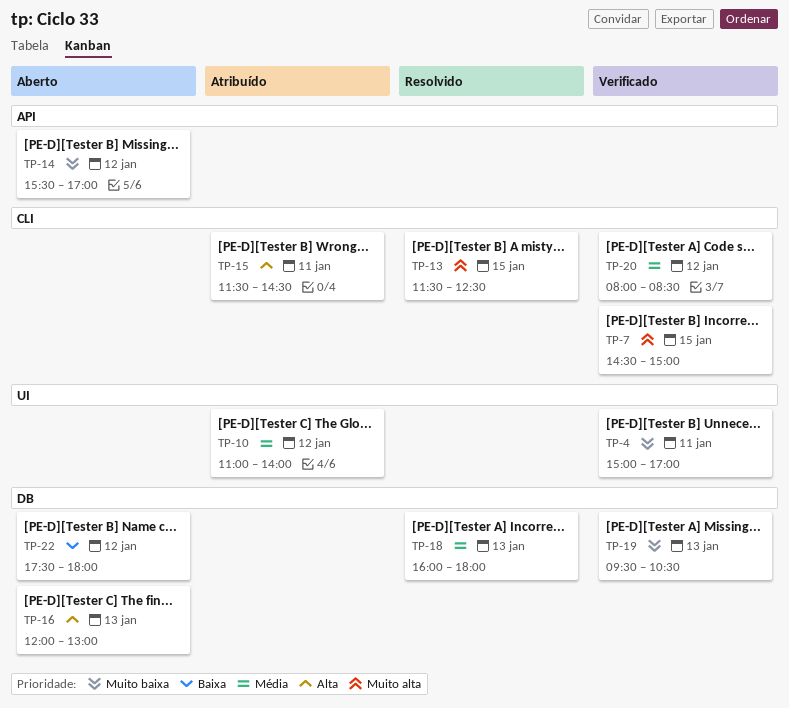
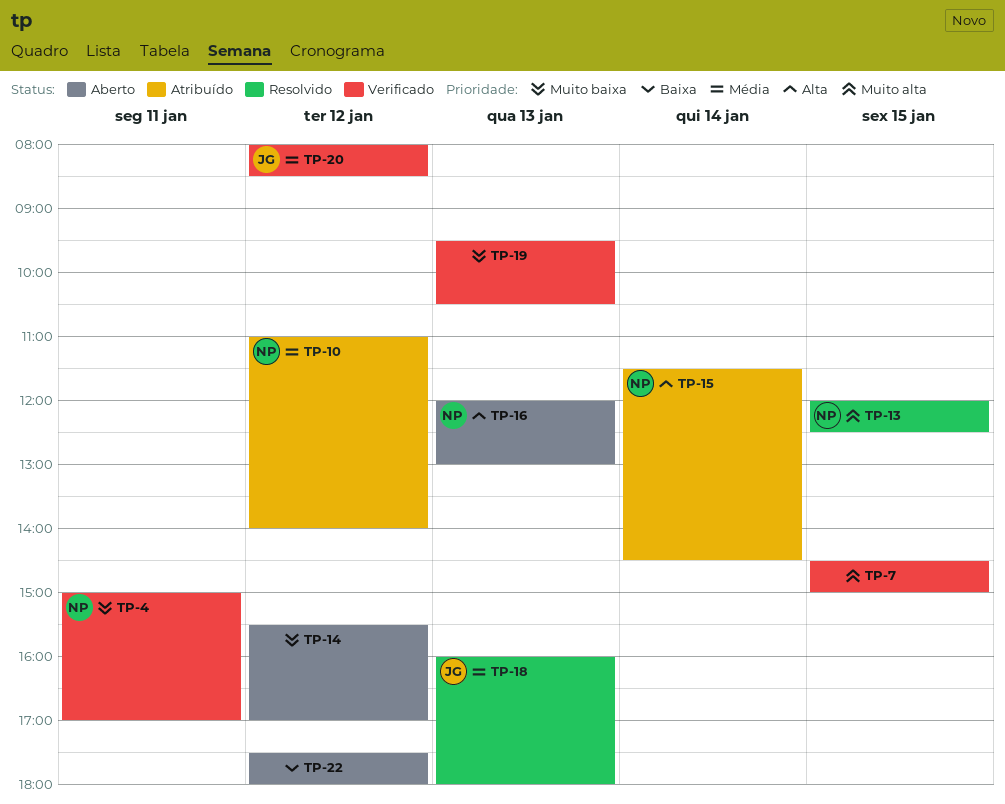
TP-13, begins: 11:30 -> 12:00
TP-15, day: Jan 11 -> Jan 14

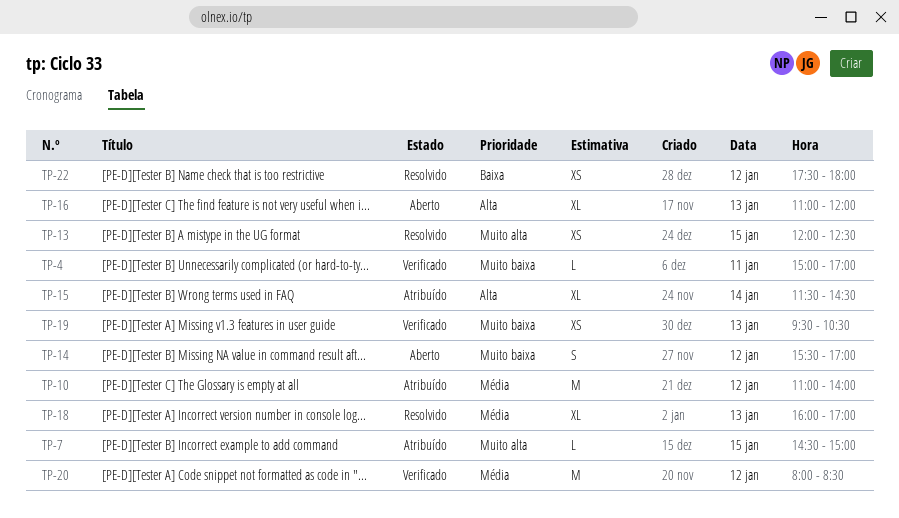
TP-7, status: Verificado -> Atribuído
TP-16, begins: 12:00 -> 11:00
TP-16, ends: 13:00 -> 12:00
TP-18, ends: 18:00 -> 17:00
TP-22, status: Aberto -> Resolvido

